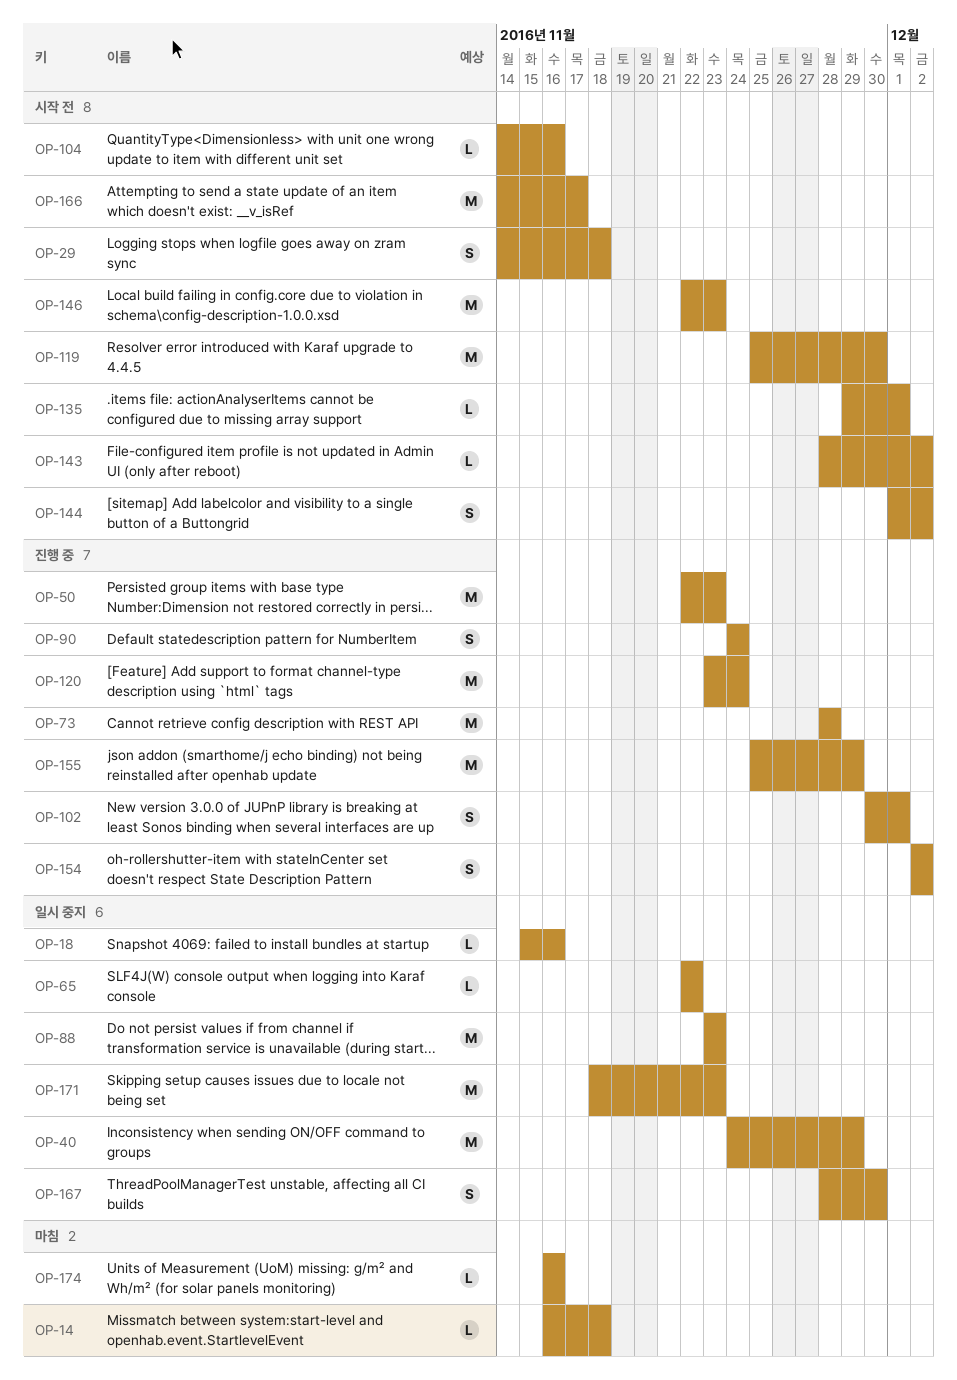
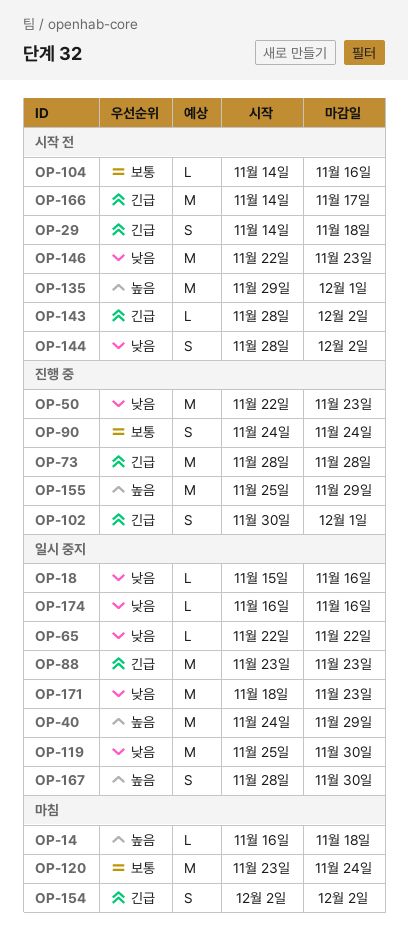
OP-119, status: 시작 전 -> 일시 중지
OP-120, status: 진행 중 -> 마침
OP-135, estimate: L -> M
OP-144, start: Dec 1 -> Nov 28
OP-154, status: 진행 중 -> 마침
OP-174, status: 마침 -> 일시 중지

